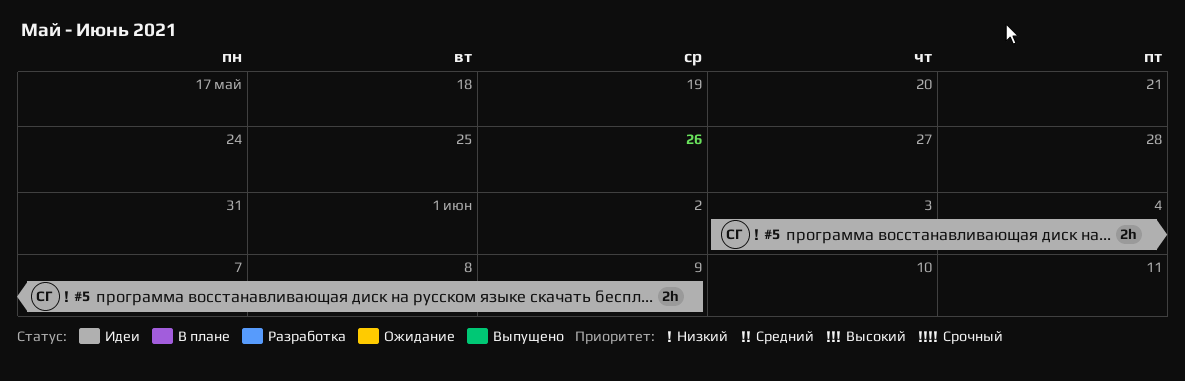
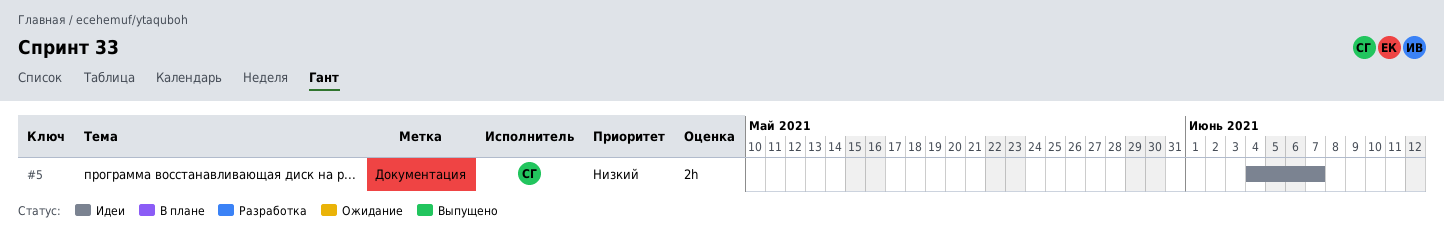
#5, start: Jun 3 -> Jun 4
#5, due: Jun 9 -> Jun 7

